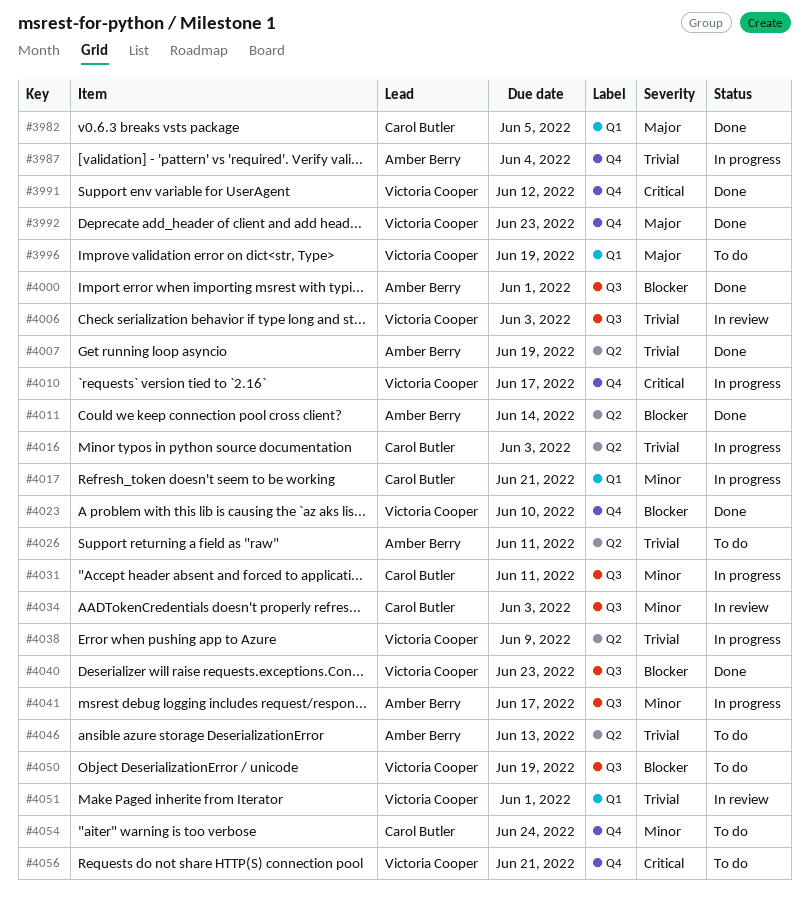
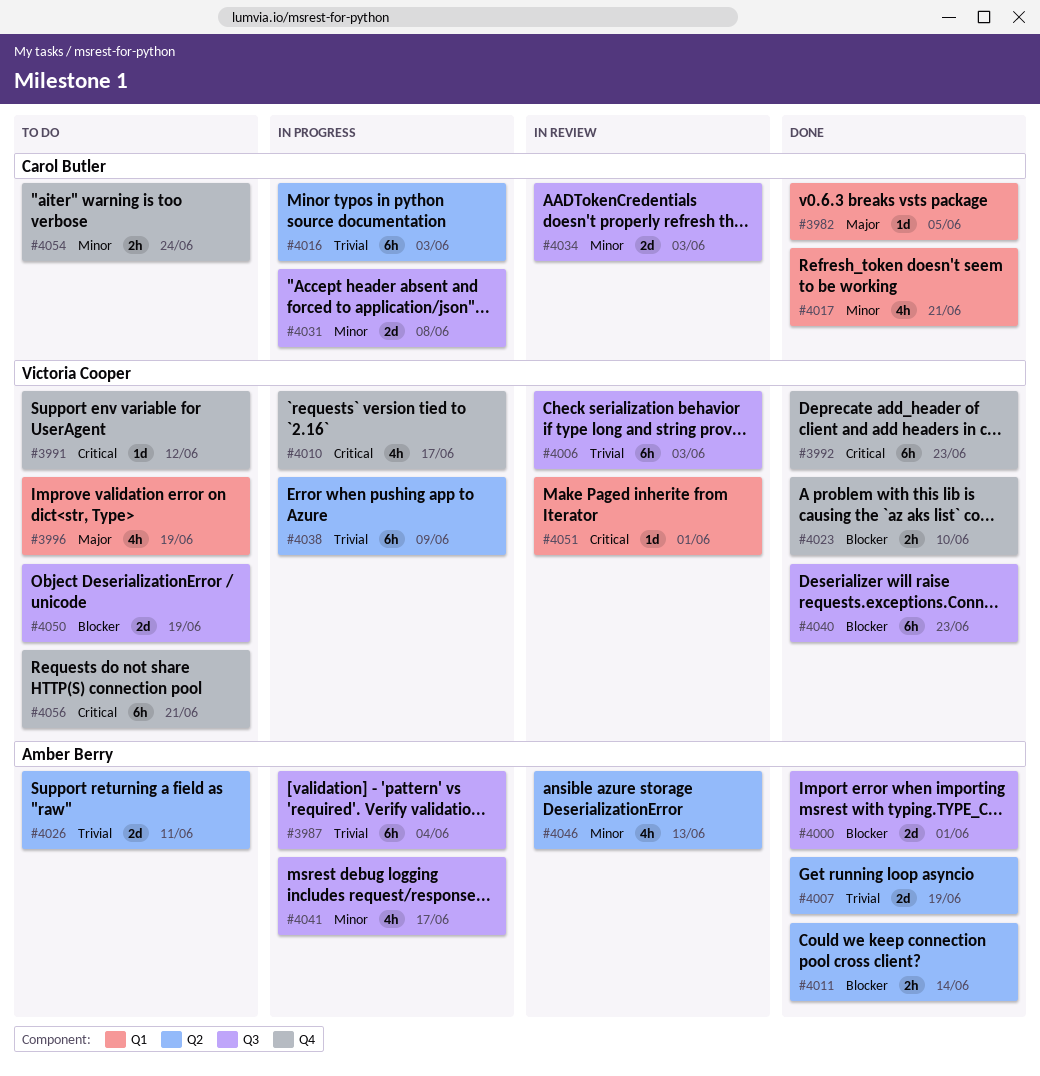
#3987, label: Q4 -> Q3
#3991, status: Done -> To do
#3992, priority: Major -> Critical
#4017, status: In progress -> Done
#4031, due: Jun 11 -> Jun 8
#4046, status: To do -> In review
#4046, priority: Trivial -> Minor
#4051, priority: Trivial -> Critical

